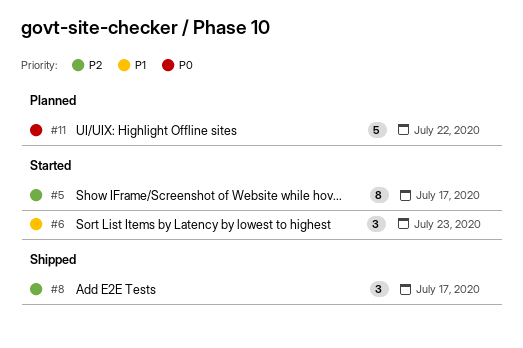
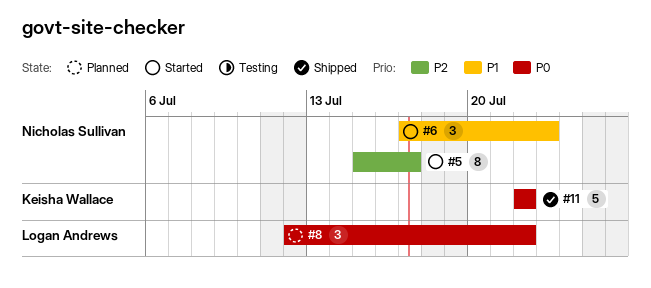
#8, status: Shipped -> Planned
#8, priority: P2 -> P0
#8, due: Jul 17 -> Jul 22
#11, status: Planned -> Shipped

